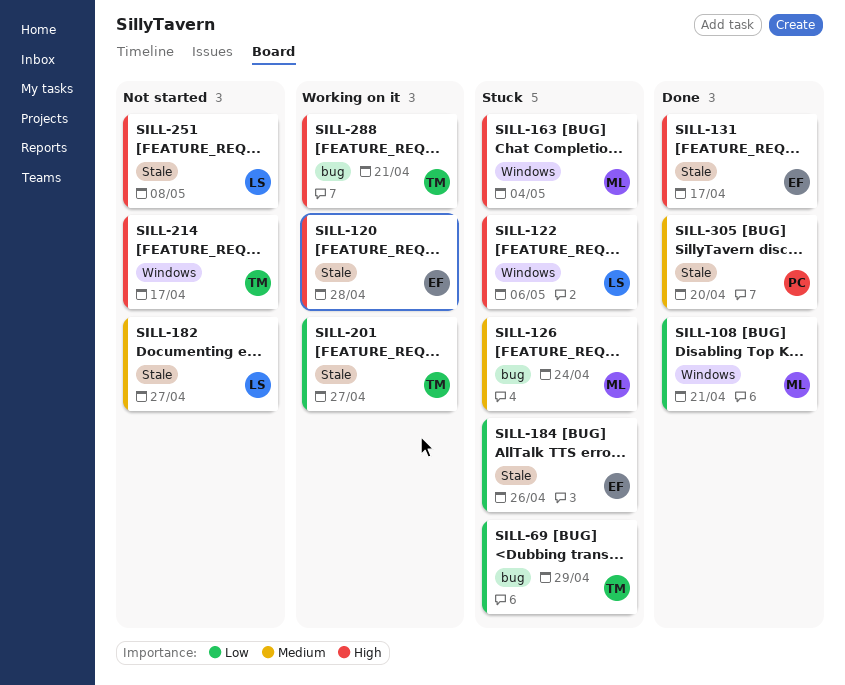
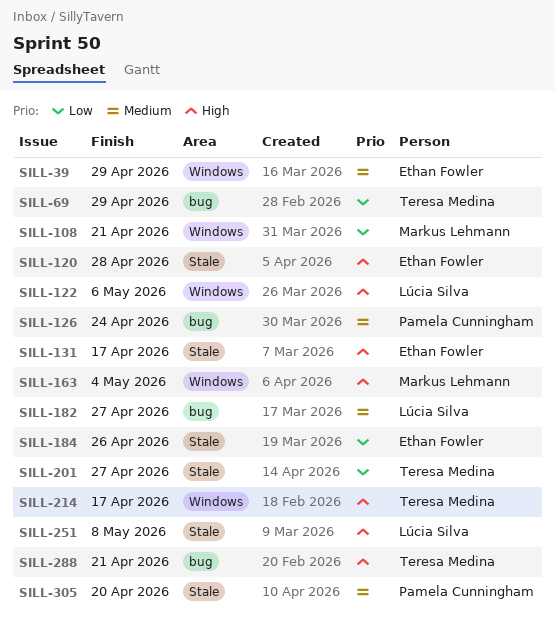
SILL-39: none -> present
SILL-126, owner: Markus Lehmann -> Pamela Cunningham
SILL-182, label: Stale -> bug

